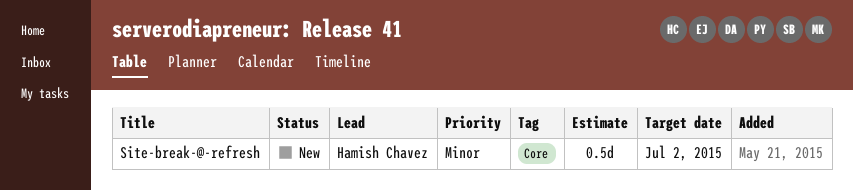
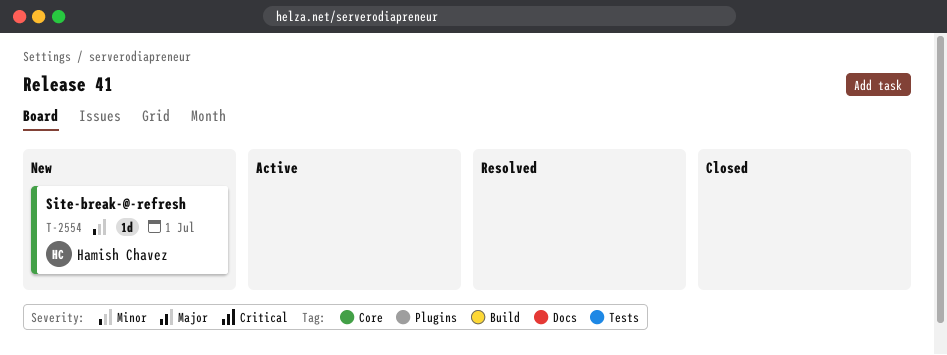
Site-break-@-refresh, estimate: 0.5d -> 1d
Site-break-@-refresh, due: Jul 2 -> Jul 1

